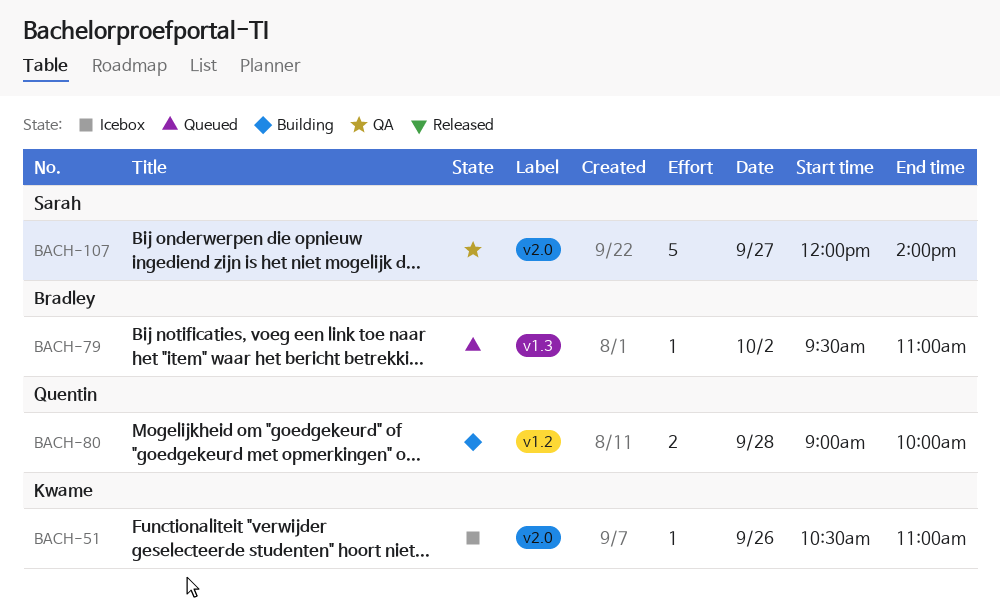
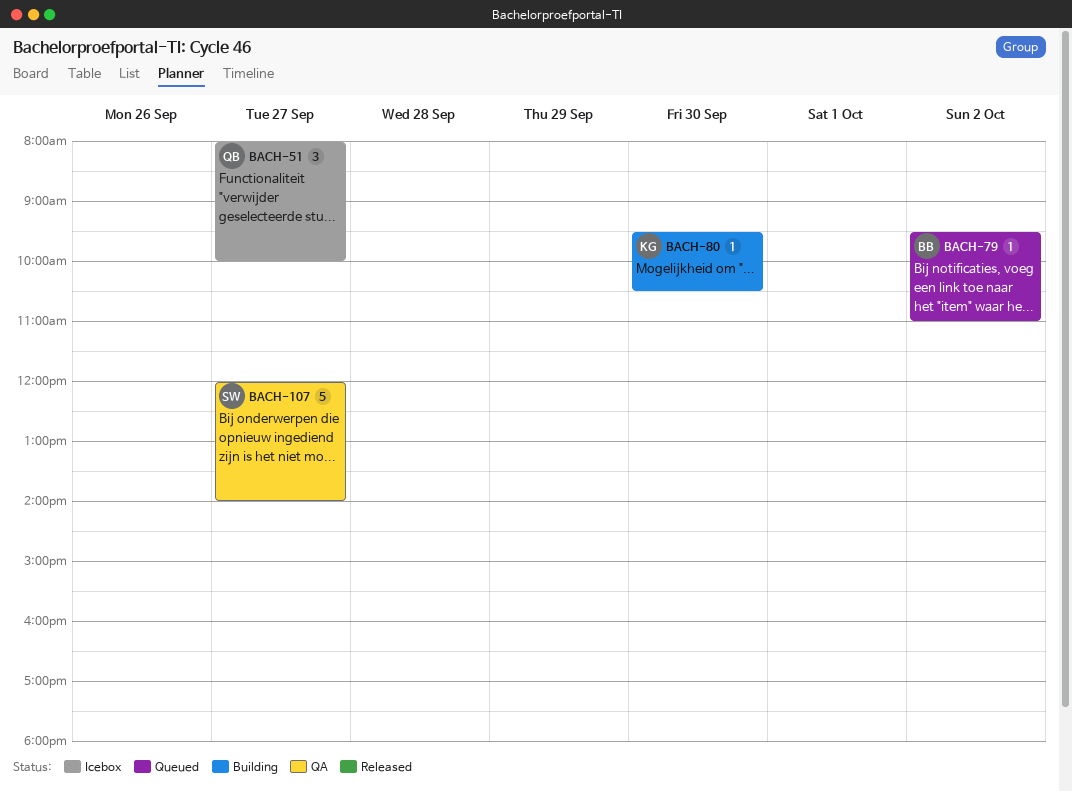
BACH-51, owner: Kwame -> Quentin
BACH-51, estimate: 1 -> 3
BACH-51, day: Sep 26 -> Sep 27
BACH-51, begins: 10:30 -> 08:00
BACH-51, ends: 11:00 -> 10:00
BACH-80, owner: Quentin -> Kwame
BACH-80, estimate: 2 -> 1
BACH-80, day: Sep 28 -> Sep 30
BACH-80, begins: 09:00 -> 09:30
BACH-80, ends: 10:00 -> 10:30

